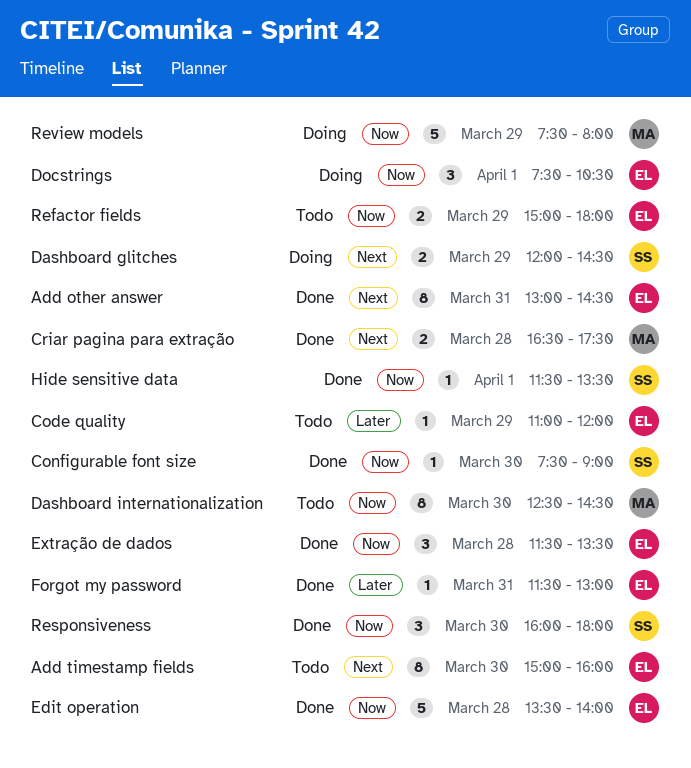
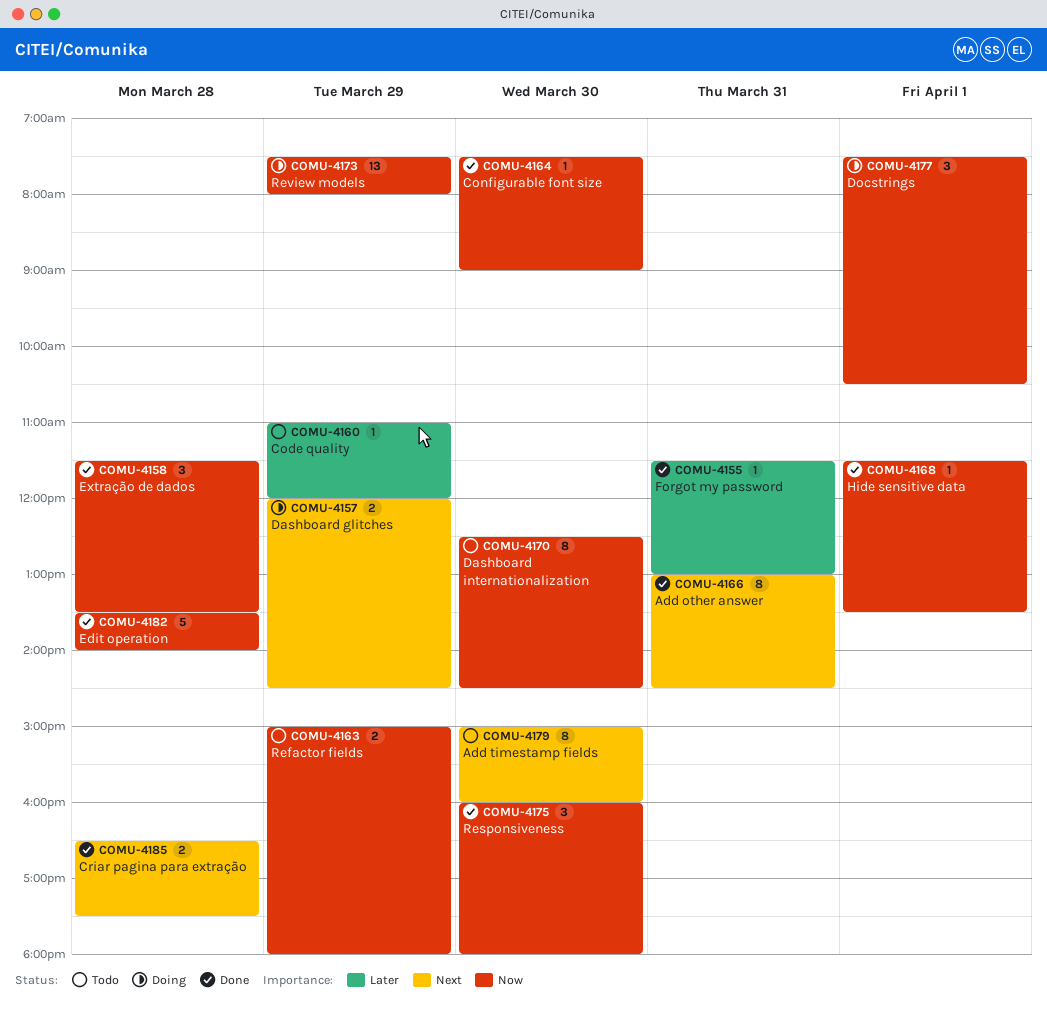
Review models, estimate: 5 -> 13

